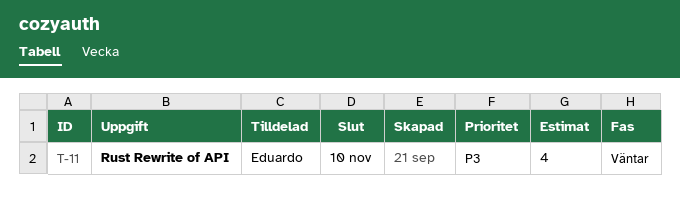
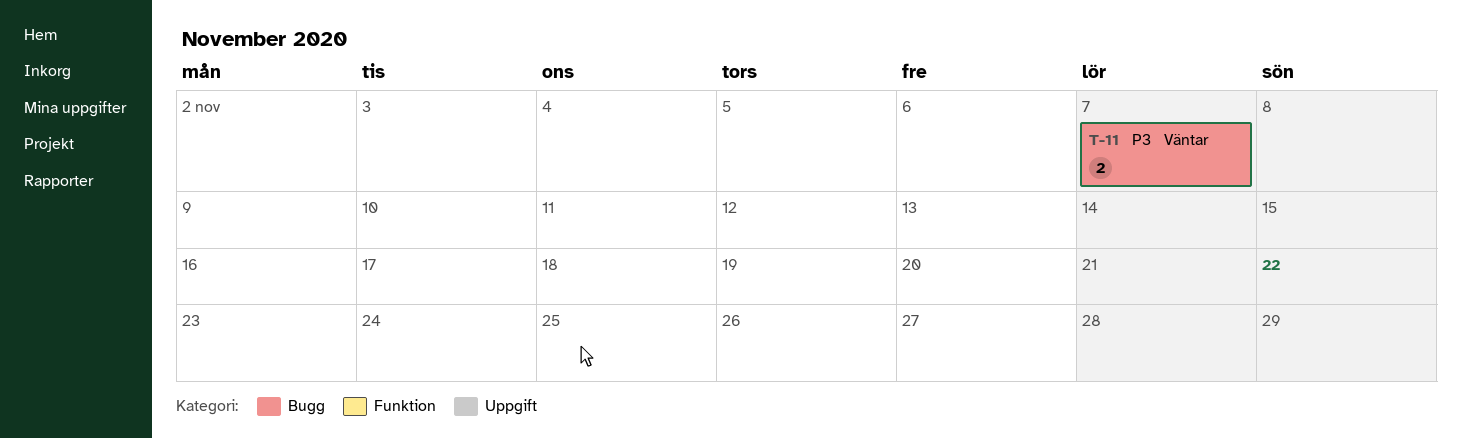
T-11, estimate: 4 -> 2
T-11, due: Nov 10 -> Nov 7

